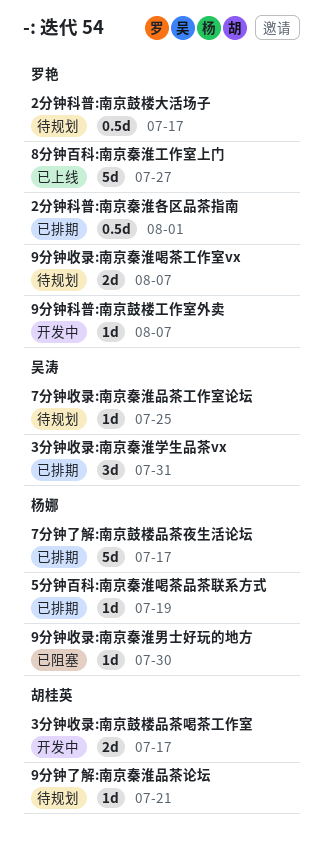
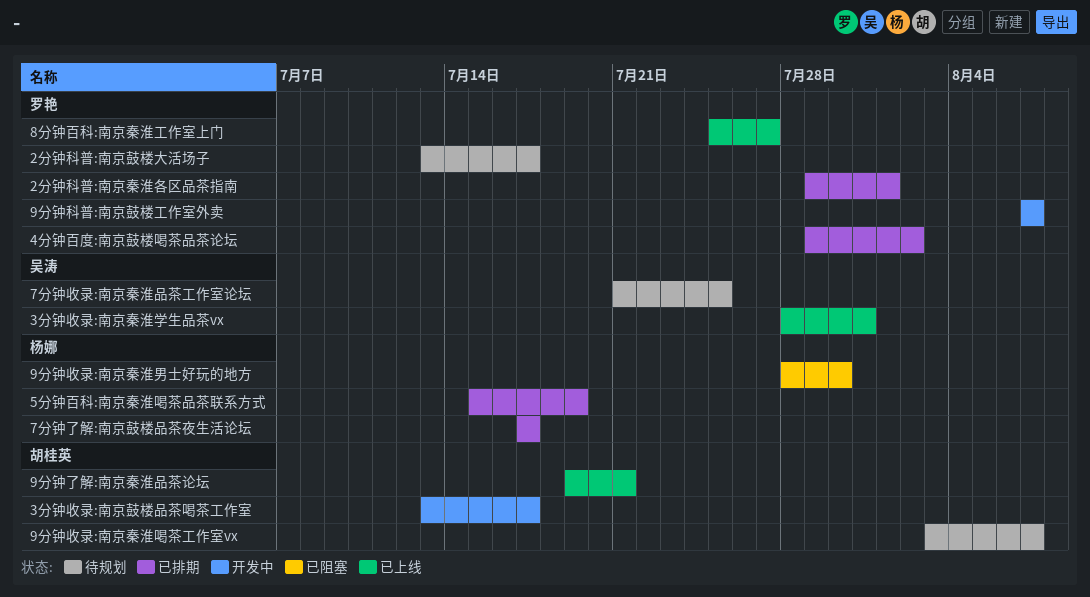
3分钟收录:南京秦淮学生品茶vx, status: 已排期 -> 已上线
4分钟百度:南京鼓楼喝茶品茶论坛: none -> present
9分钟了解:南京秦淮品茶论坛, status: 待规划 -> 已上线
9分钟收录:南京秦淮喝茶工作室vx, owner: 罗艳 -> 胡桂英

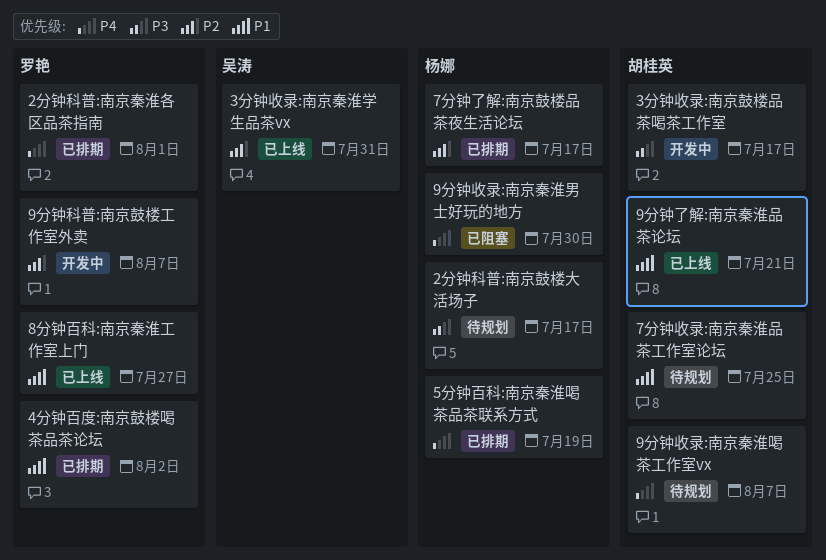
2分钟科普:南京鼓楼大活场子, owner: 罗艳 -> 杨娜
7分钟收录:南京秦淮品茶工作室论坛, owner: 吴涛 -> 胡桂英

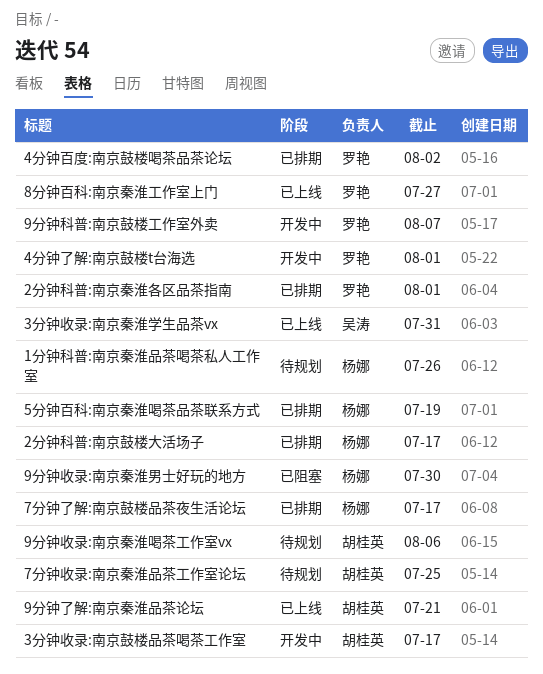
1分钟科普:南京秦淮品茶喝茶私人工作室: none -> present
2分钟科普:南京鼓楼大活场子, status: 待规划 -> 已排期
4分钟了解:南京鼓楼t台海选: none -> present
9分钟收录:南京秦淮喝茶工作室vx, due: Aug 7 -> Aug 6

